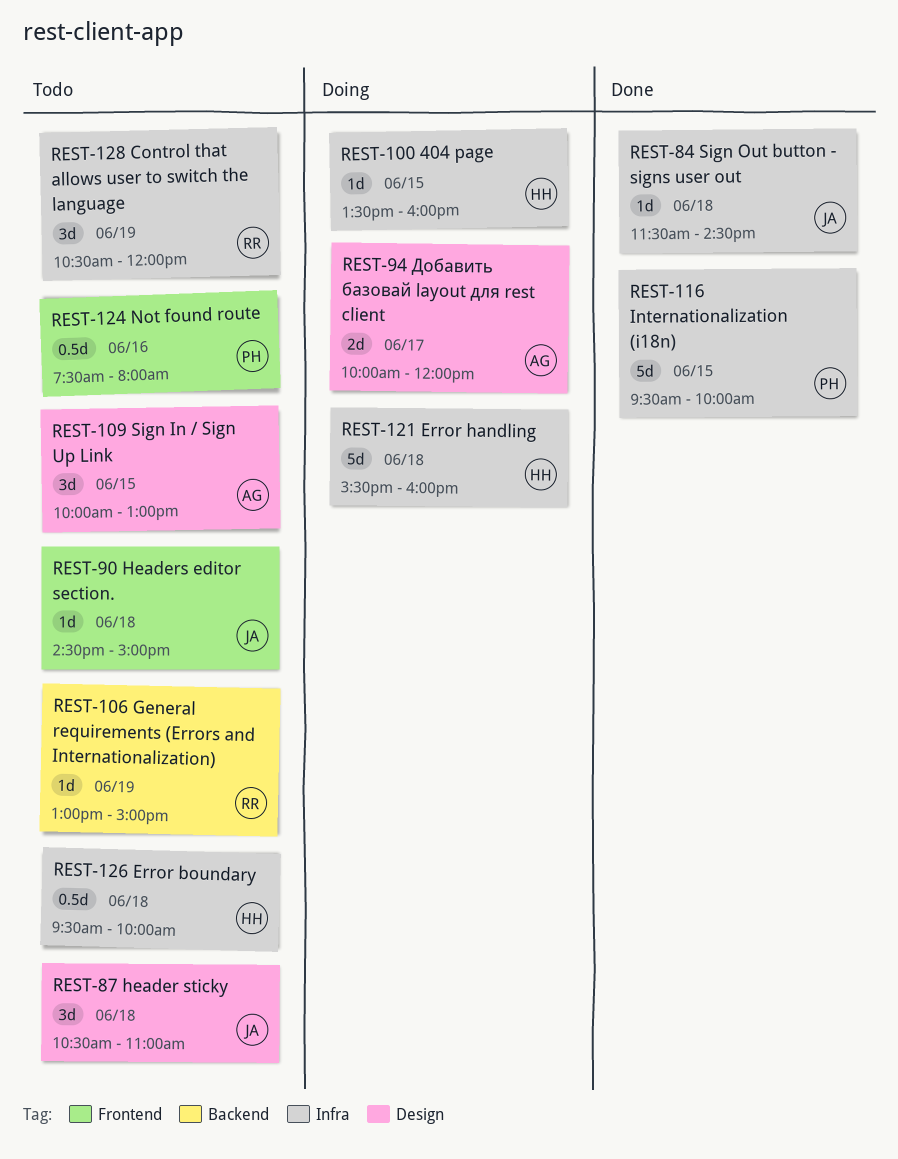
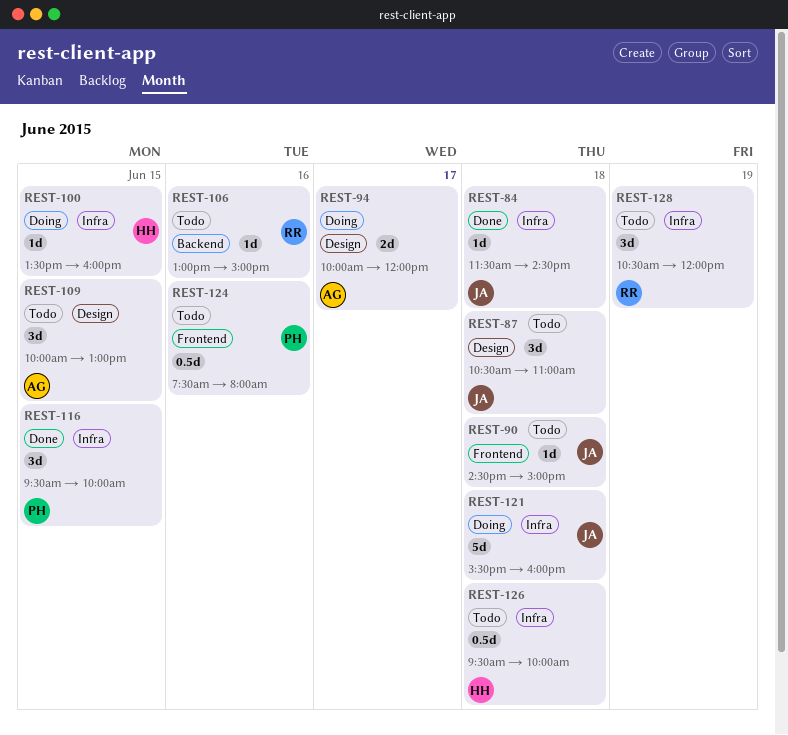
REST-106, day: Jun 19 -> Jun 16
REST-116, estimate: 5d -> 3d
REST-121, owner: HH -> JA

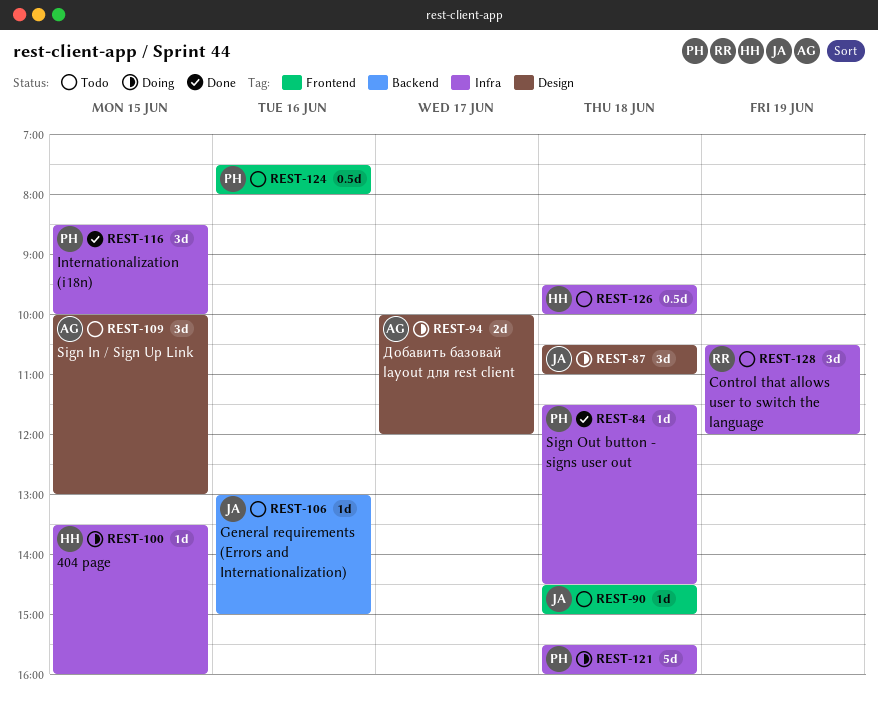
REST-84, owner: JA -> PH
REST-87, status: Todo -> Doing
REST-106, owner: RR -> JA
REST-116, begins: 09:30 -> 08:30
REST-121, owner: JA -> PH

